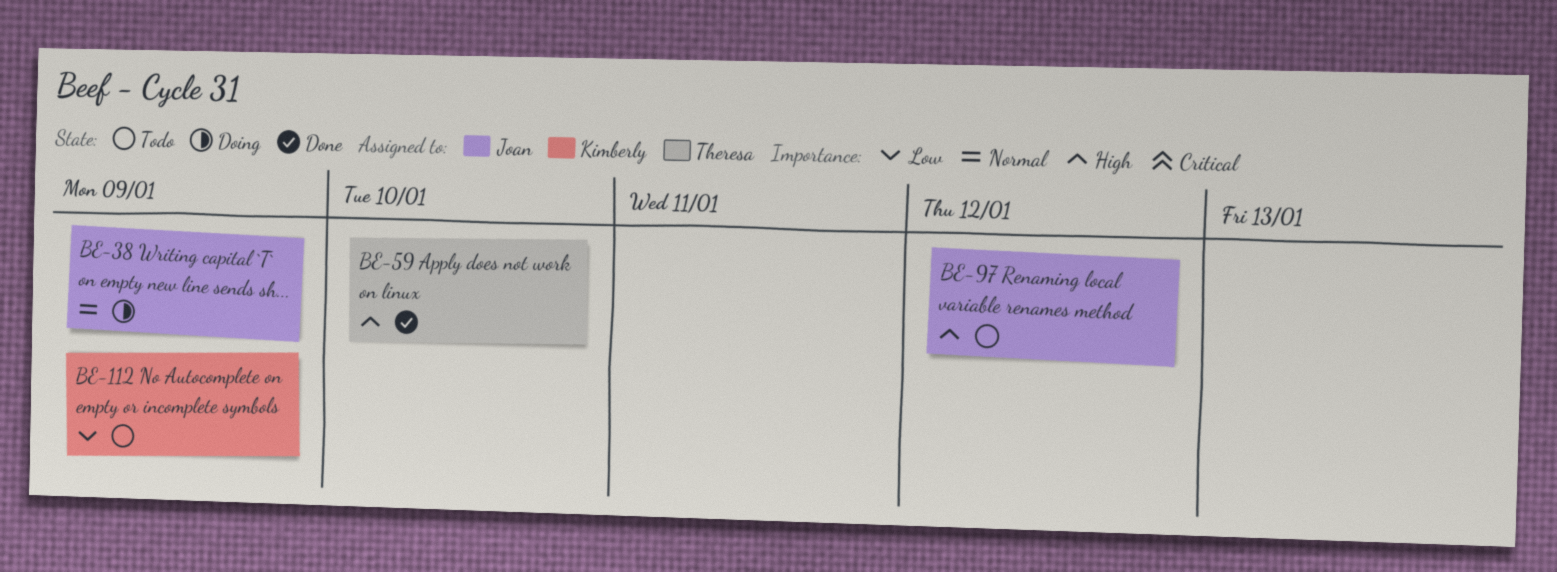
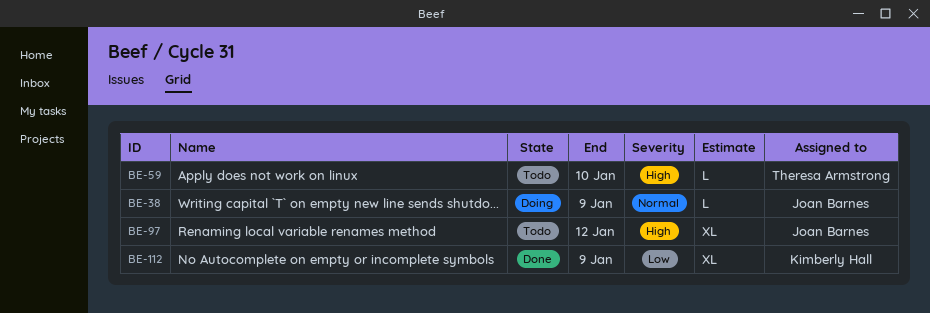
BE-59, status: Done -> Todo
BE-112, status: Todo -> Done

